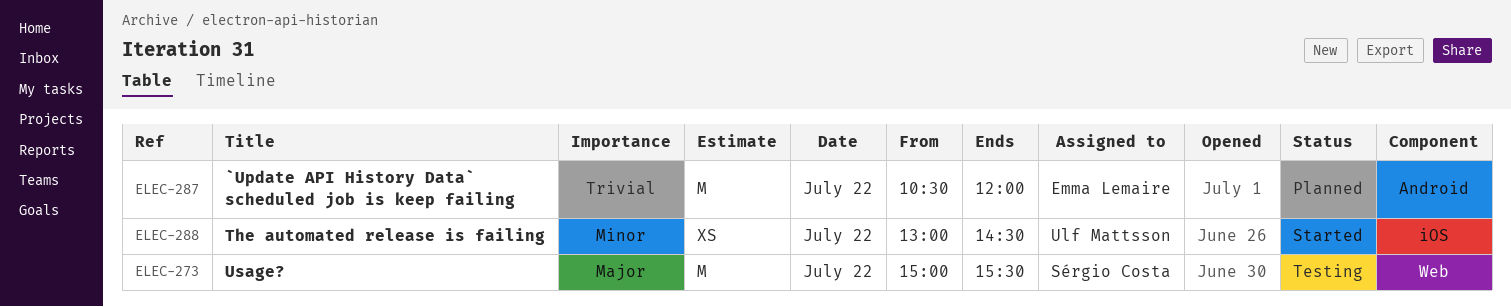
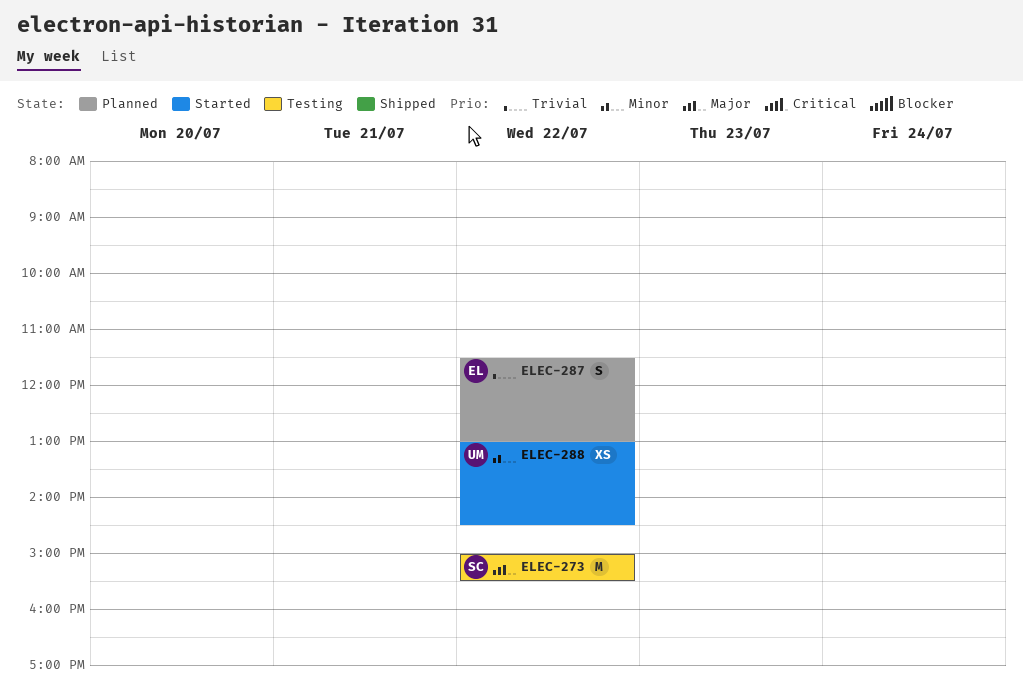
ELEC-287, estimate: M -> S
ELEC-287, begins: 10:30 -> 11:30
ELEC-287, ends: 12:00 -> 13:00

